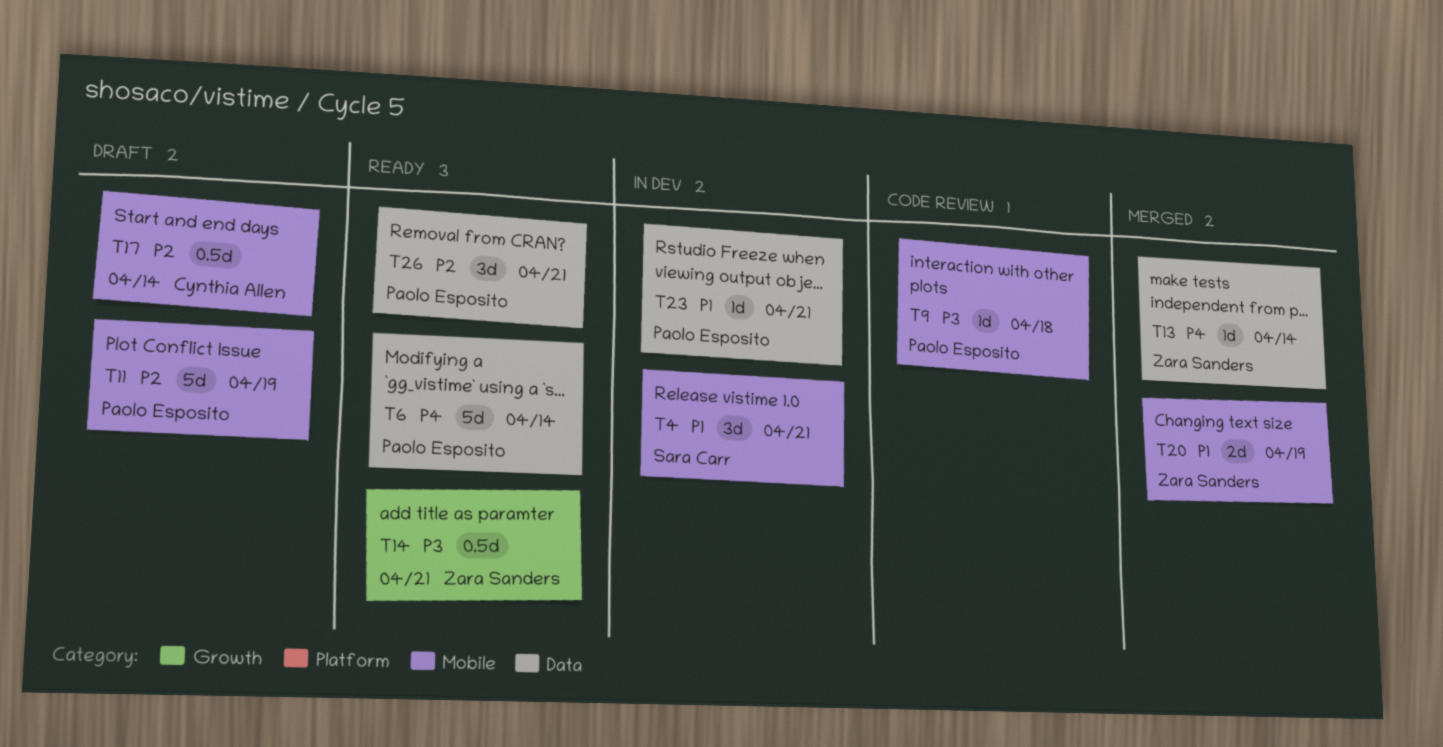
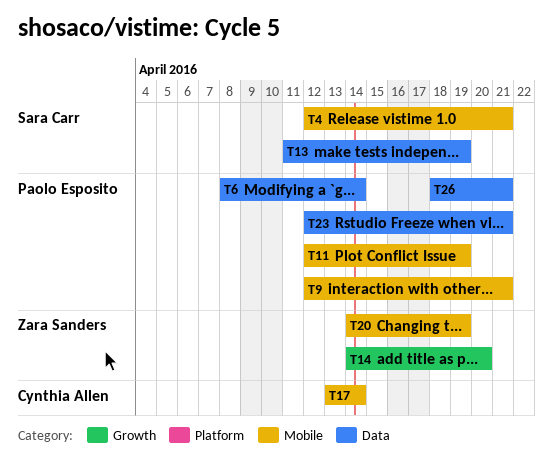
T9, due: Apr 18 -> Apr 21
T13, owner: Zara Sanders -> Sara Carr
T13, due: Apr 14 -> Apr 19
T14, due: Apr 21 -> Apr 20

